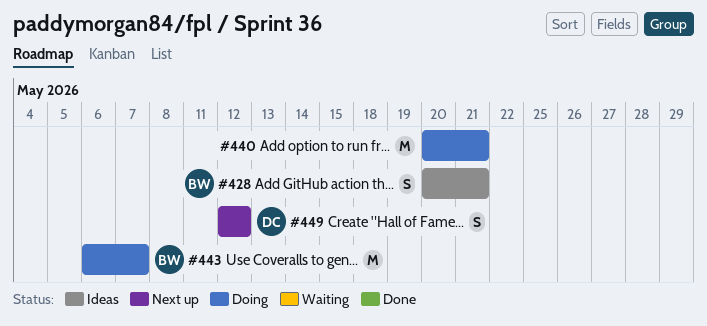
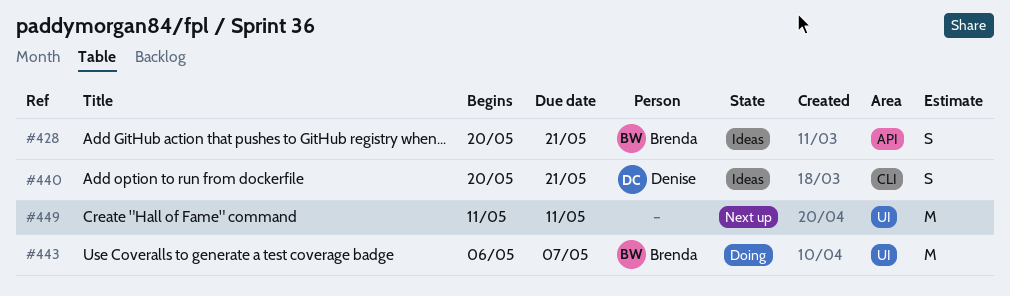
#440, status: Doing -> Ideas
#440, owner: none -> Denise
#440, estimate: M -> S
#449, owner: Denise -> none
#449, estimate: S -> M
#449, start: May 12 -> May 11
#449, due: May 12 -> May 11

